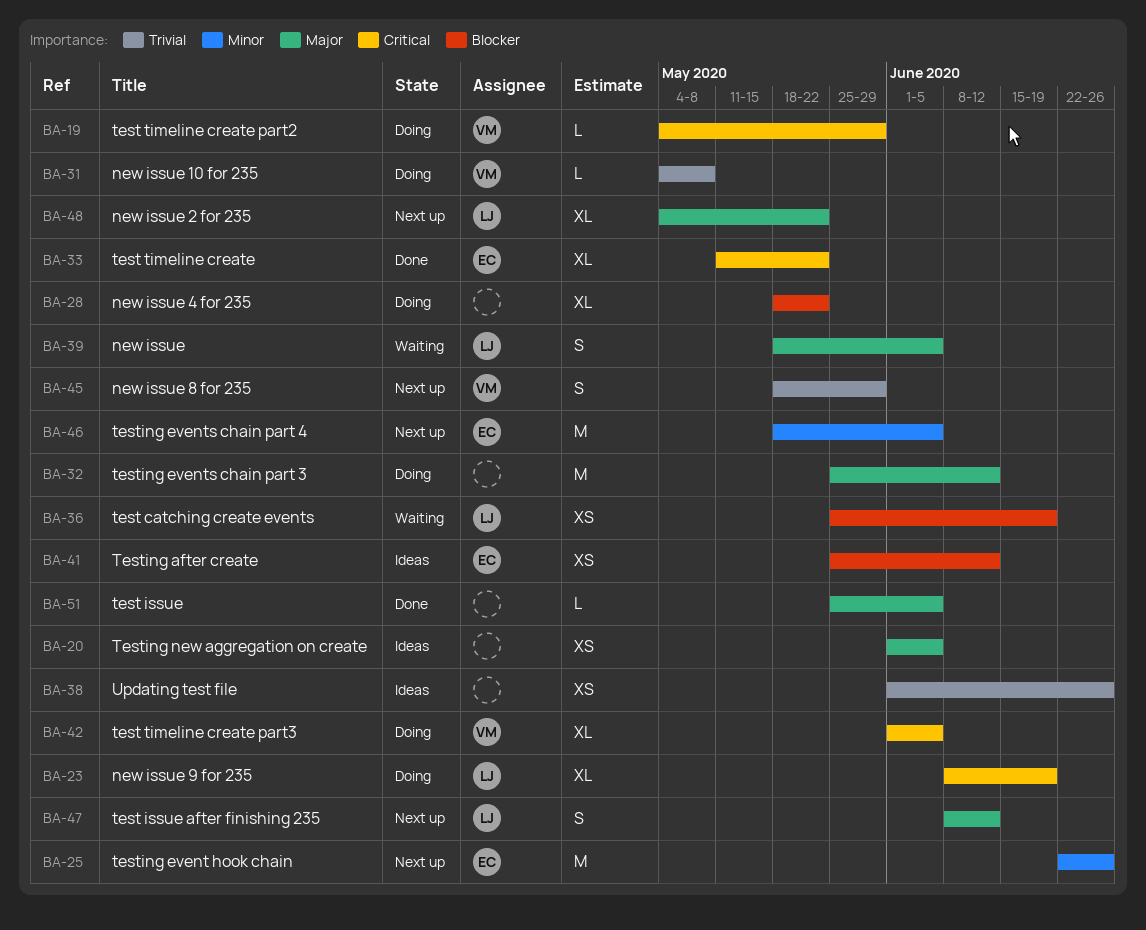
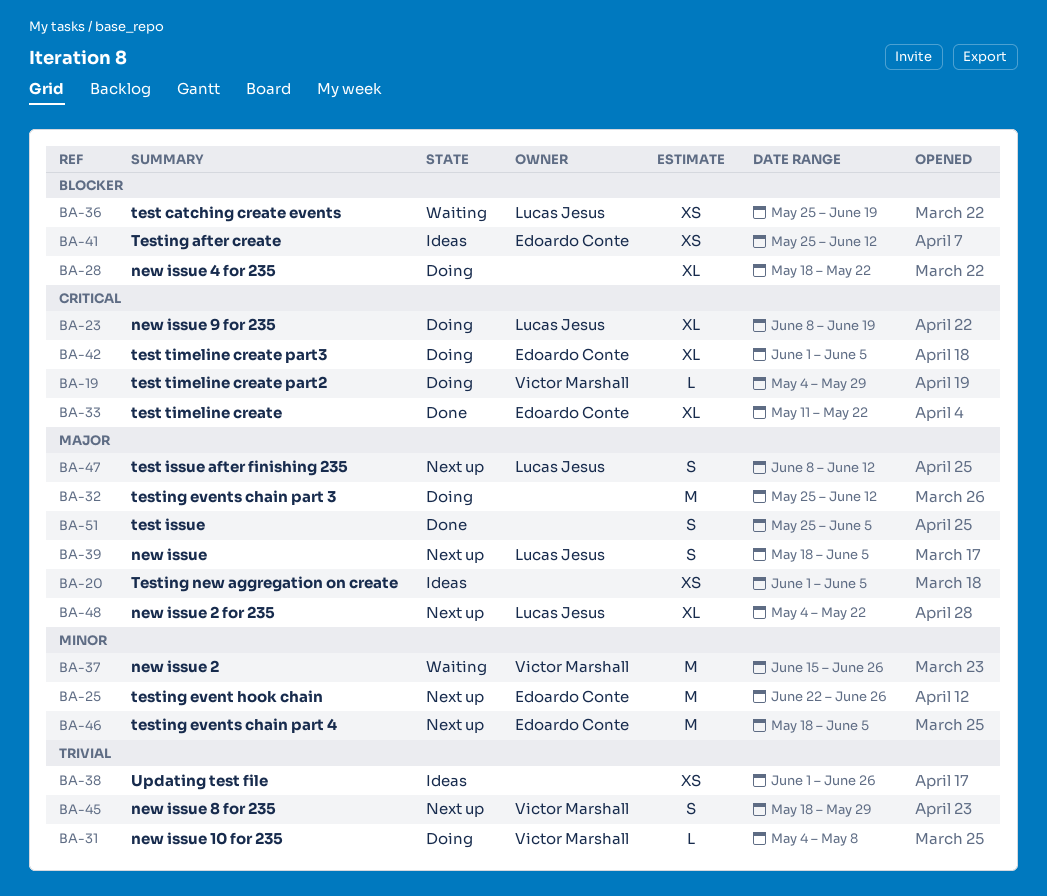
BA-37: none -> present
BA-39, status: Waiting -> Next up
BA-42, owner: Victor Marshall -> Edoardo Conte
BA-51, estimate: L -> S

